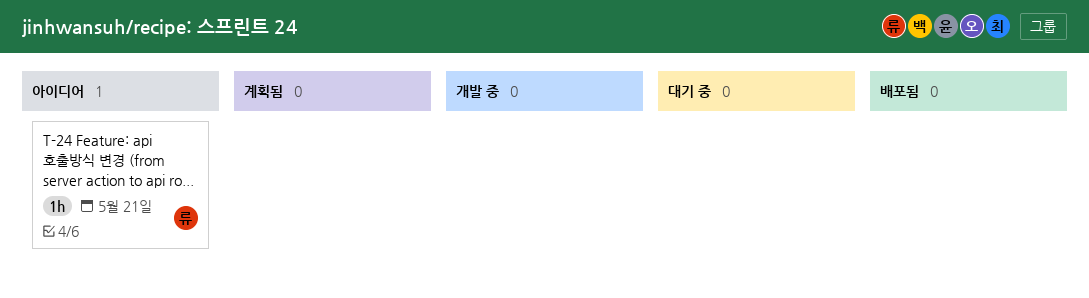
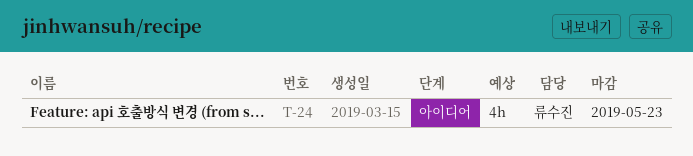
T-24, estimate: 1h -> 4h
T-24, due: May 21 -> May 23

